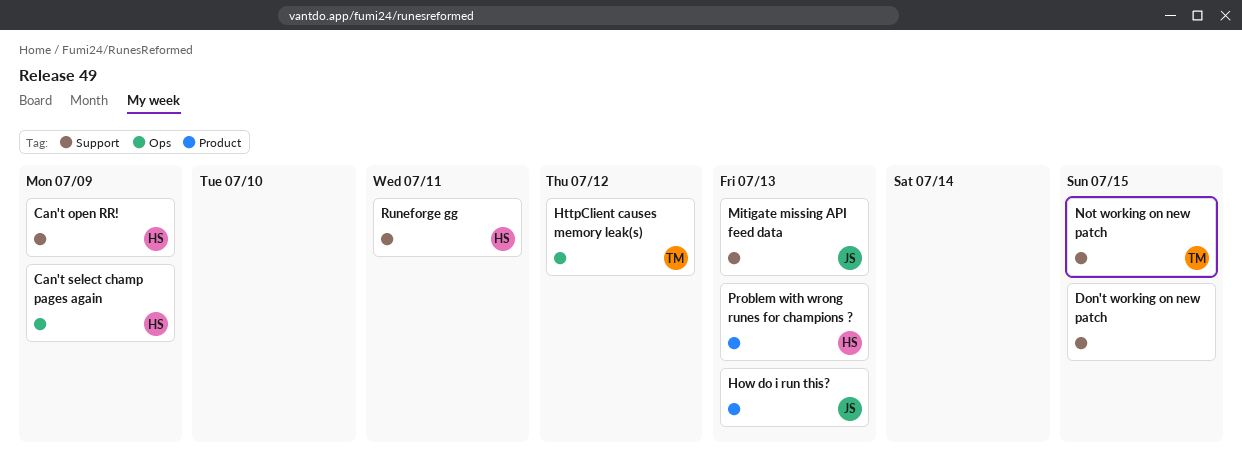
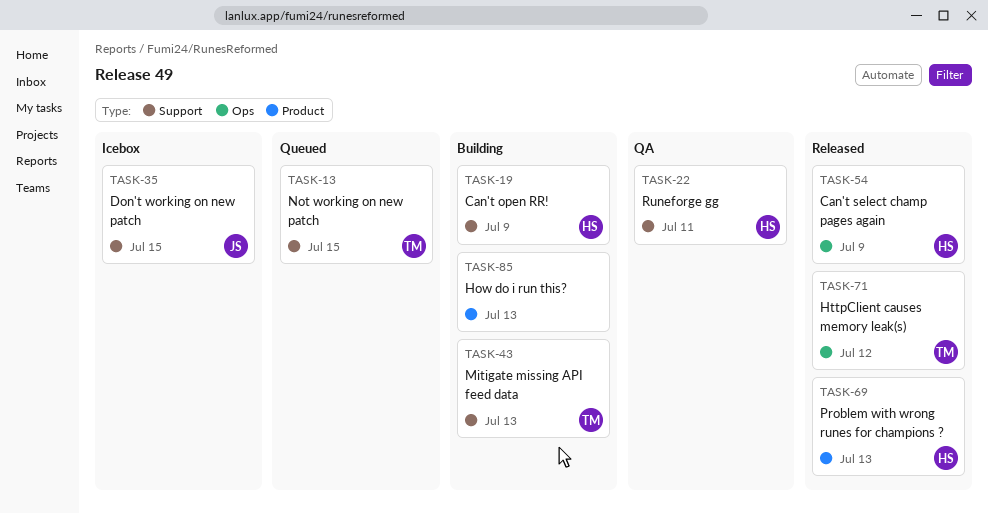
Don't working on new patch, owner: none -> JS
How do i run this?, owner: JS -> none
Mitigate missing API feed data, owner: JS -> TM

